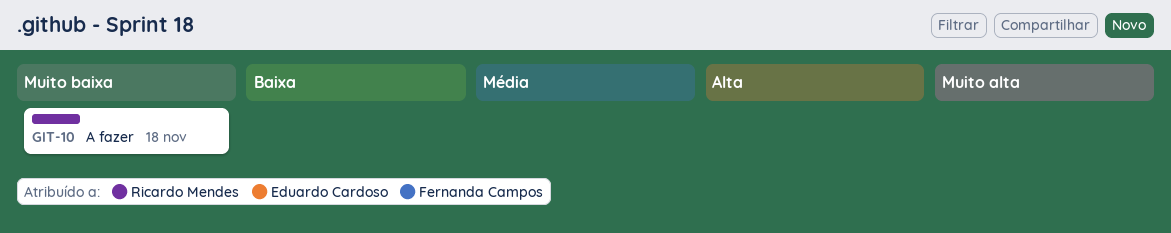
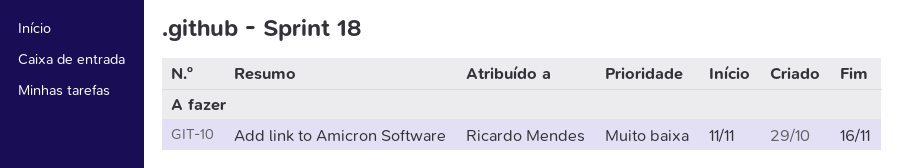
GIT-10, due: Nov 18 -> Nov 16

